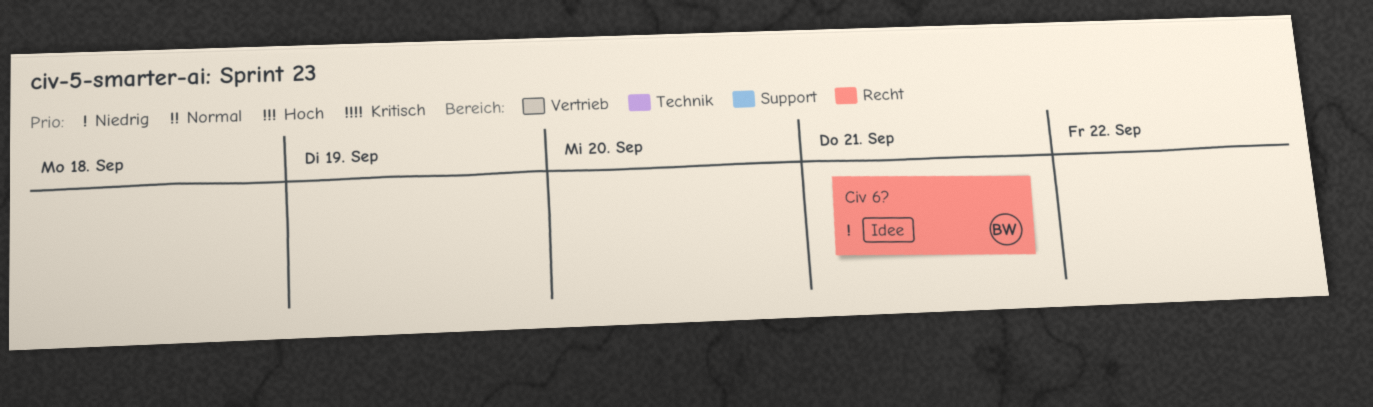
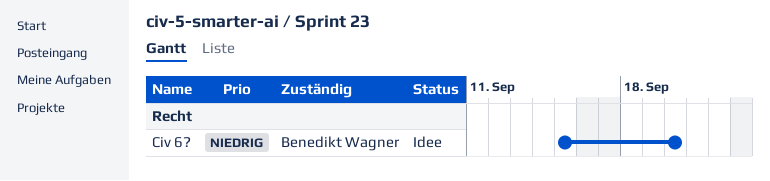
Civ 6?, due: Sep 21 -> Sep 20

